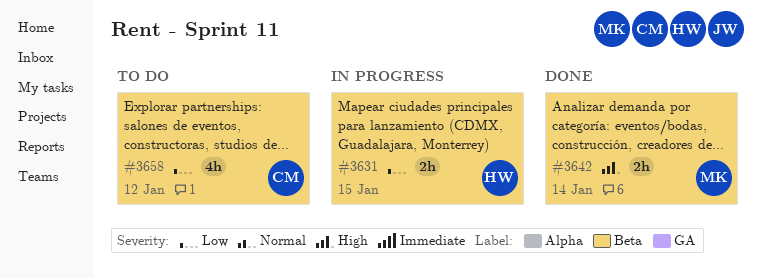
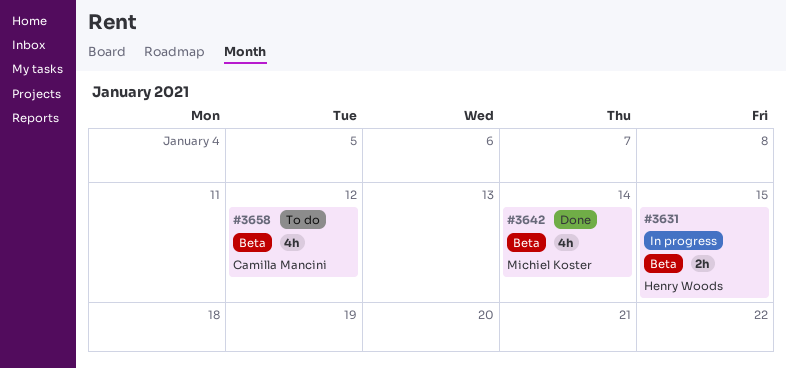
#3642, estimate: 2h -> 4h

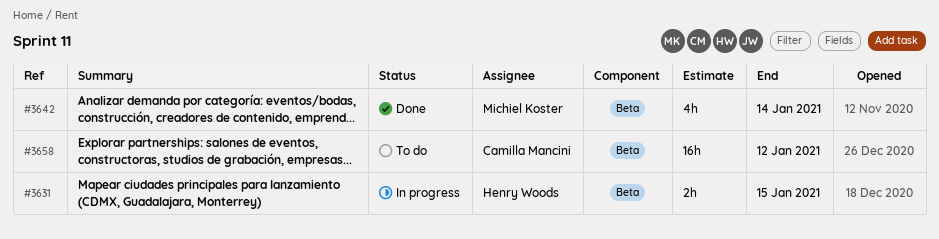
#3658, estimate: 4h -> 16h

